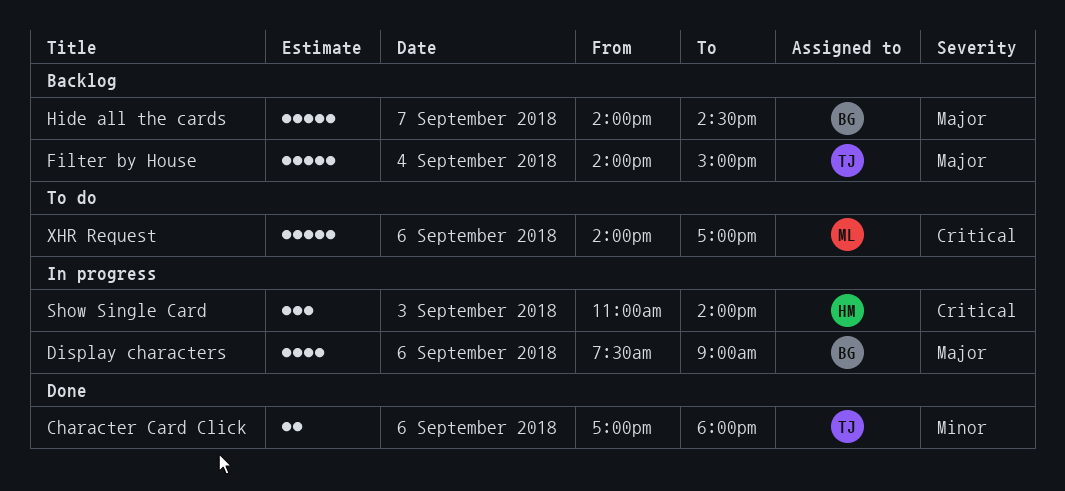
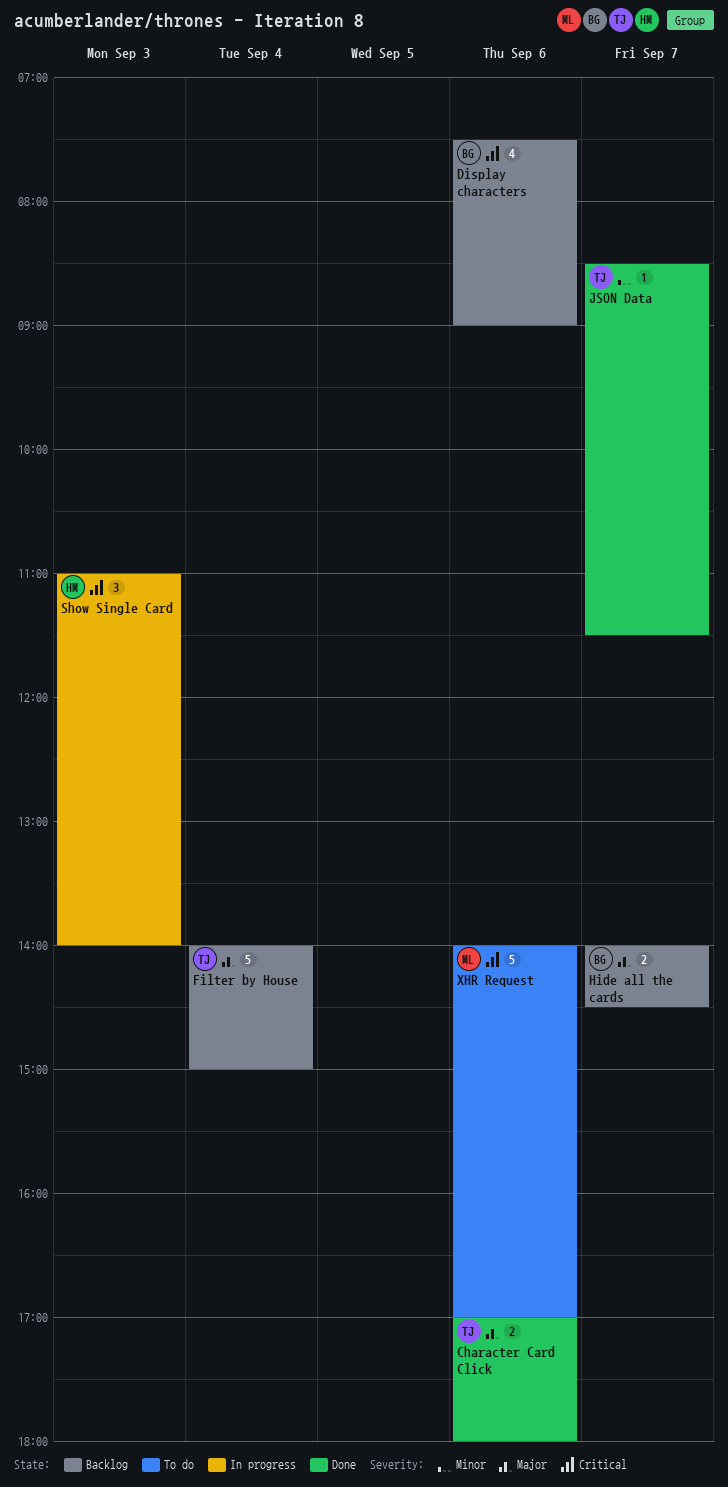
Character Card Click, priority: Minor -> Major
Display characters, status: In progress -> Backlog
Display characters, priority: Major -> Critical
Hide all the cards, estimate: 5 -> 2
JSON Data: none -> present

